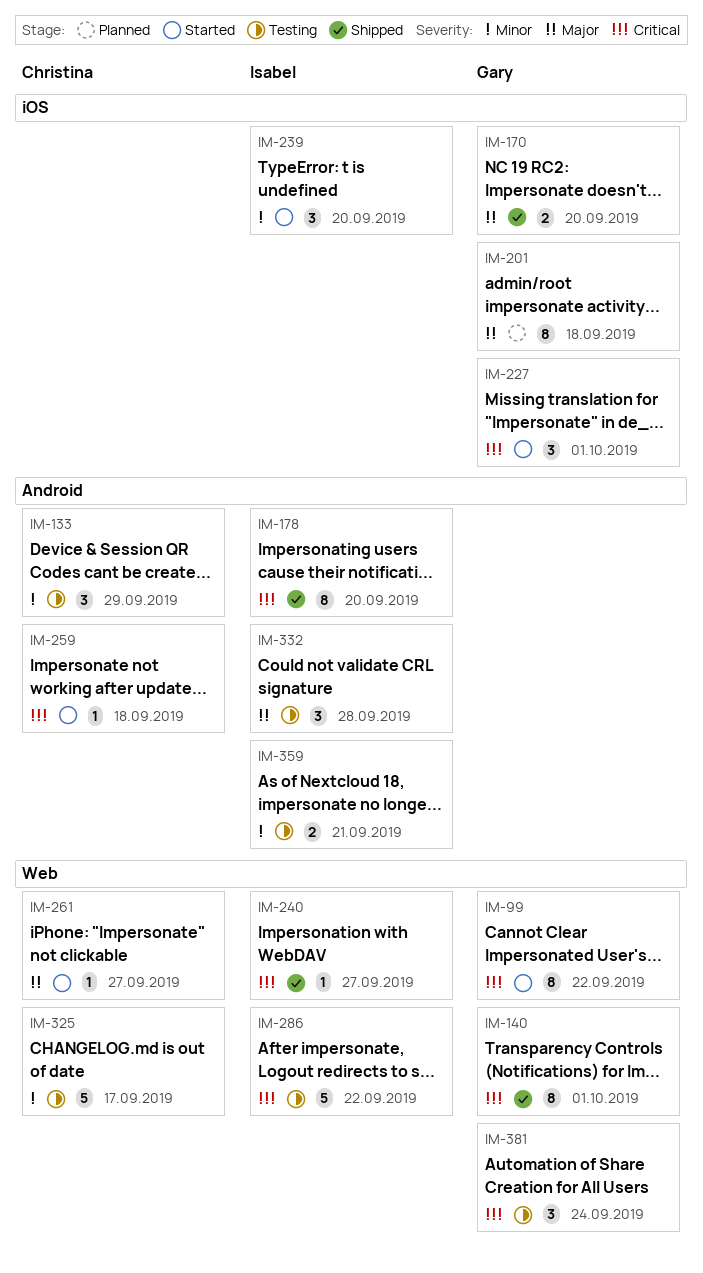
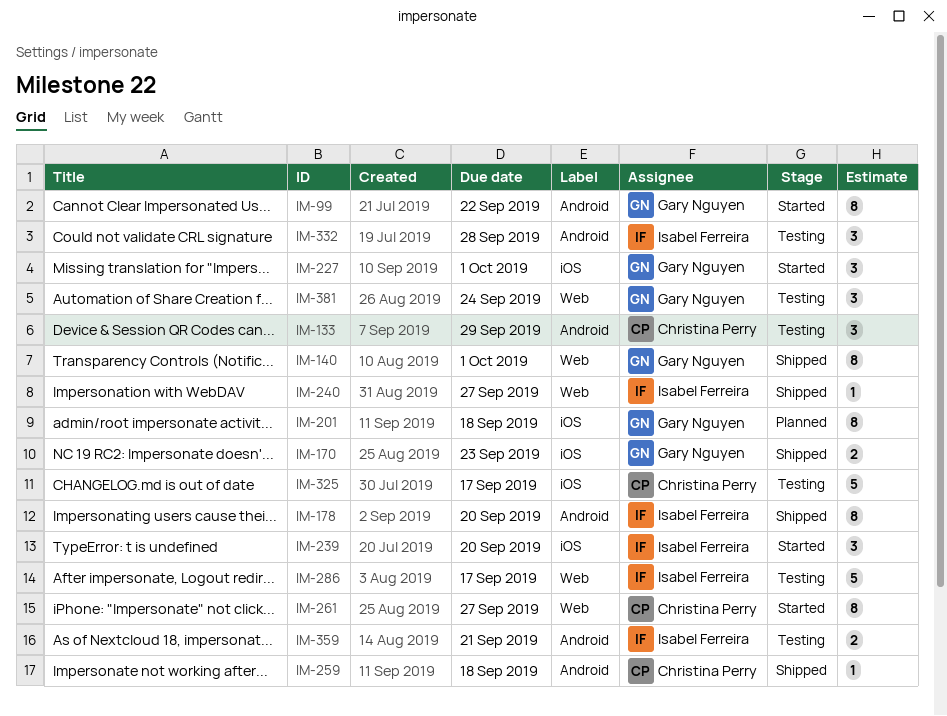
IM-99, label: Web -> Android
IM-170, due: Sep 20 -> Sep 23
IM-259, status: Started -> Shipped
IM-261, estimate: 1 -> 8
IM-286, due: Sep 22 -> Sep 17
IM-325, label: Web -> iOS

